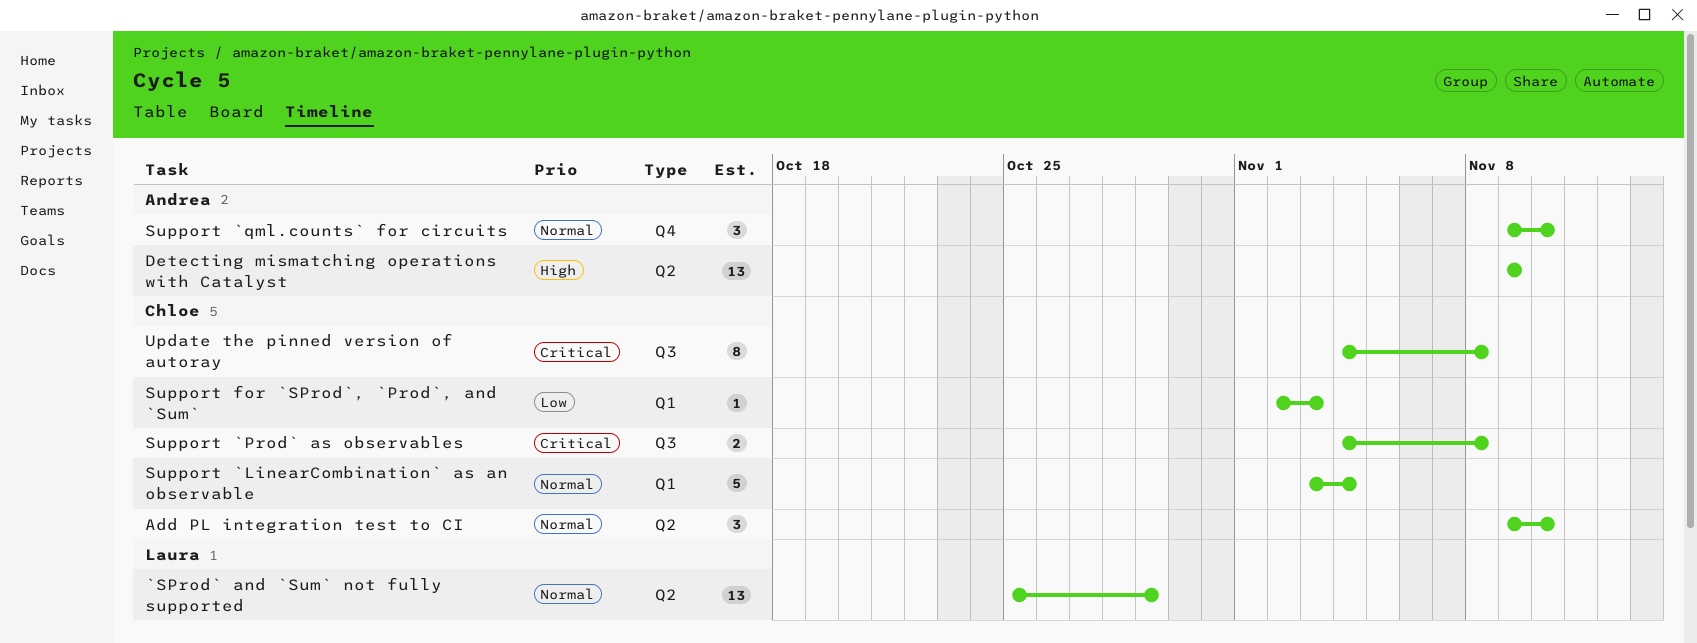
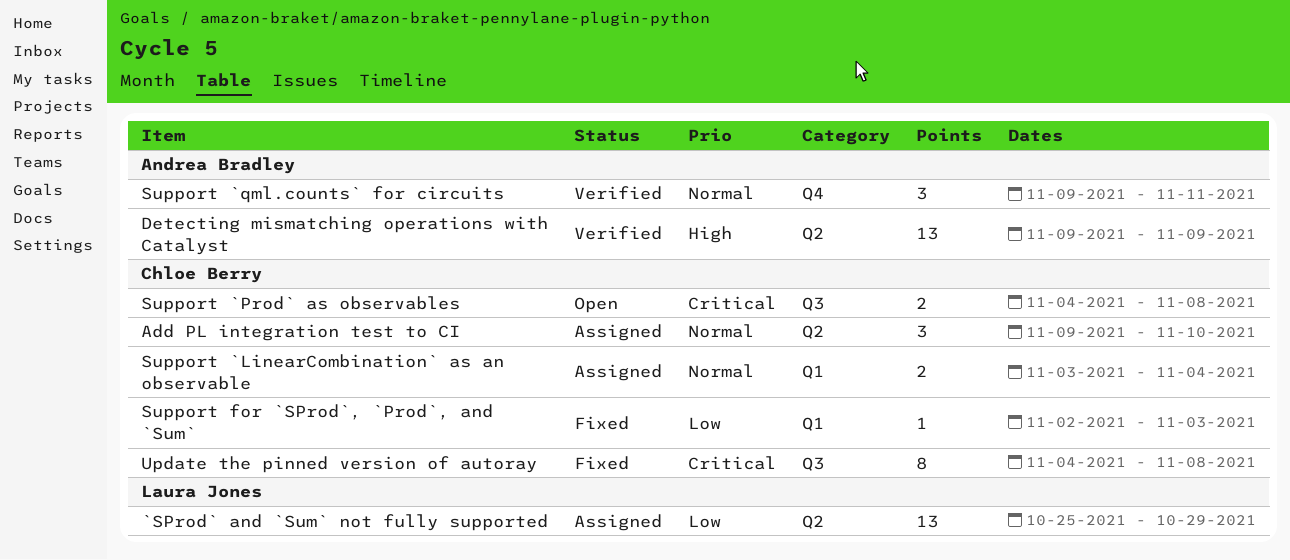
`SProd` and `Sum` not fully supported, priority: Normal -> Low
Support `LinearCombination` as an observable, estimate: 5 -> 2
Support `qml.counts` for circuits, due: Nov 10 -> Nov 11

